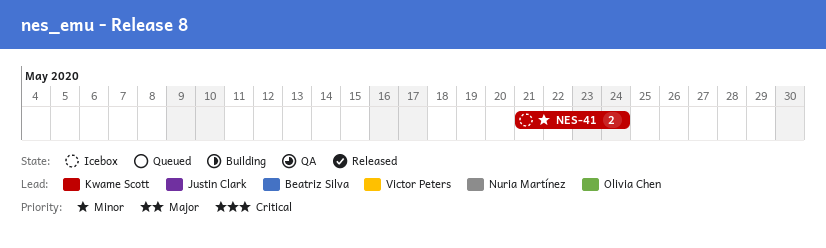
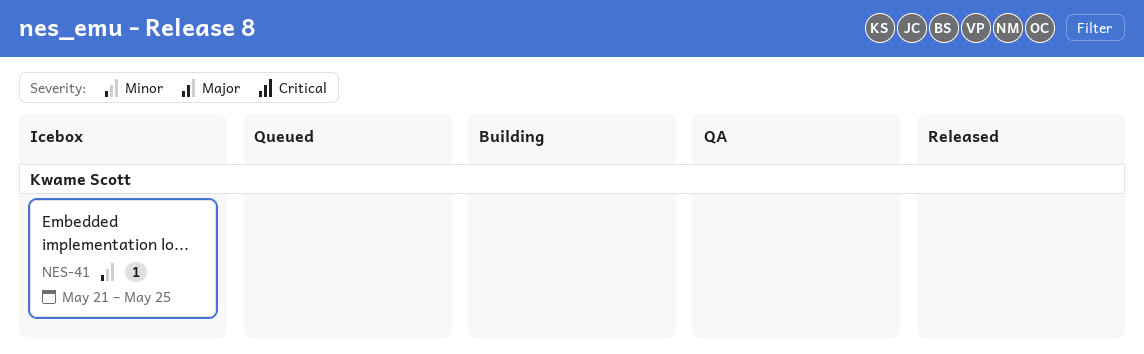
NES-41, estimate: 2 -> 1
NES-41, due: May 24 -> May 25

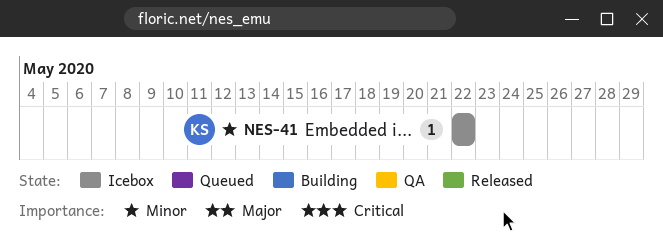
NES-41, start: May 21 -> May 22
NES-41, due: May 25 -> May 22

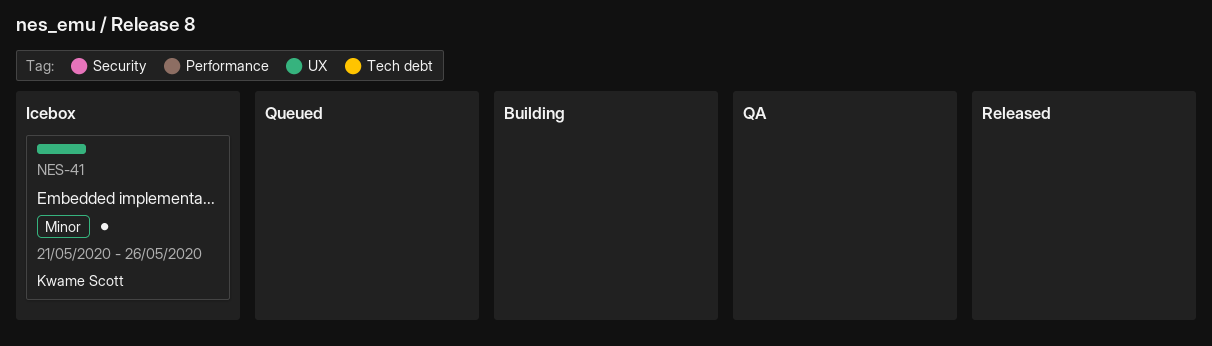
NES-41, start: May 22 -> May 21
NES-41, due: May 22 -> May 26

